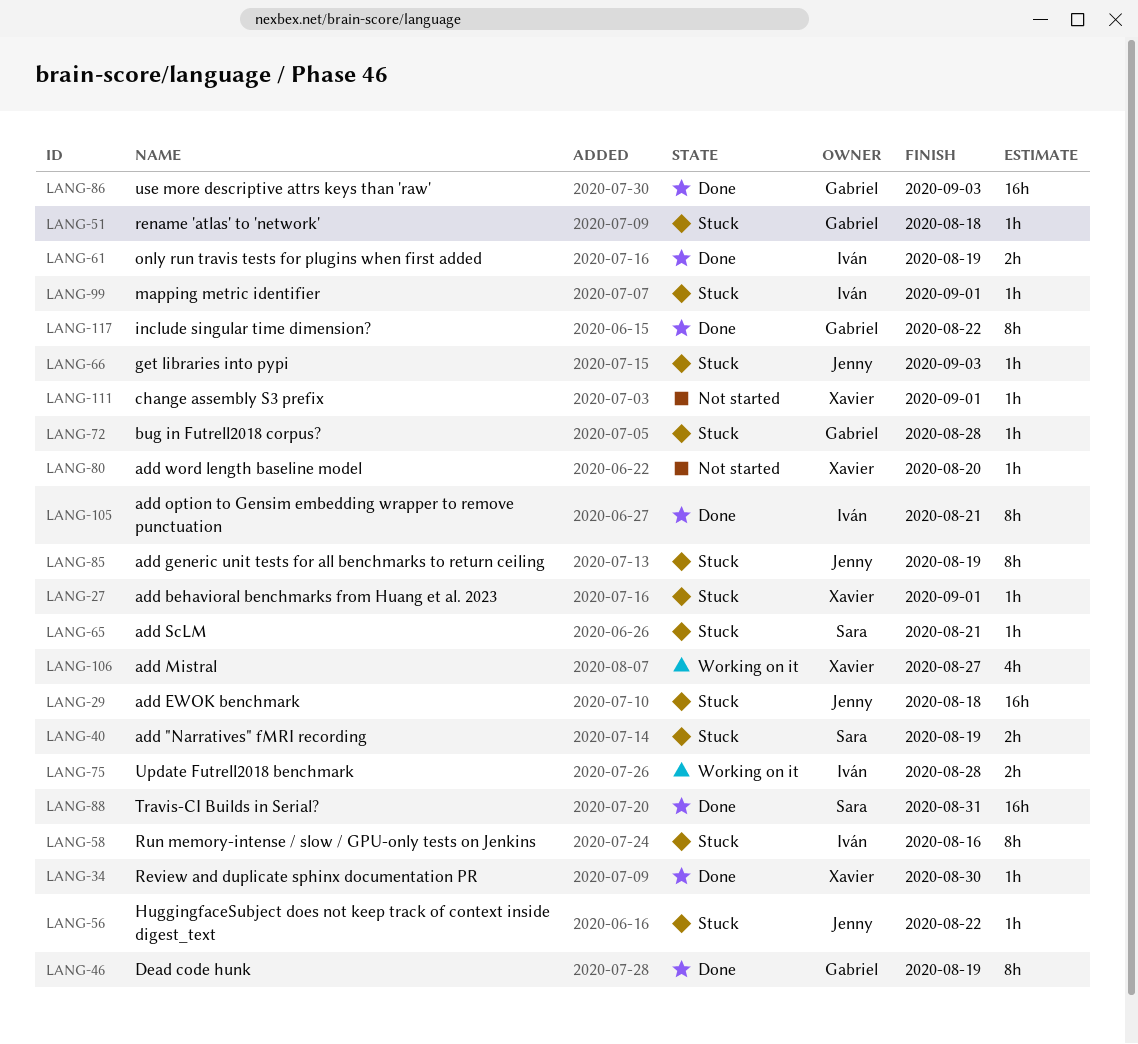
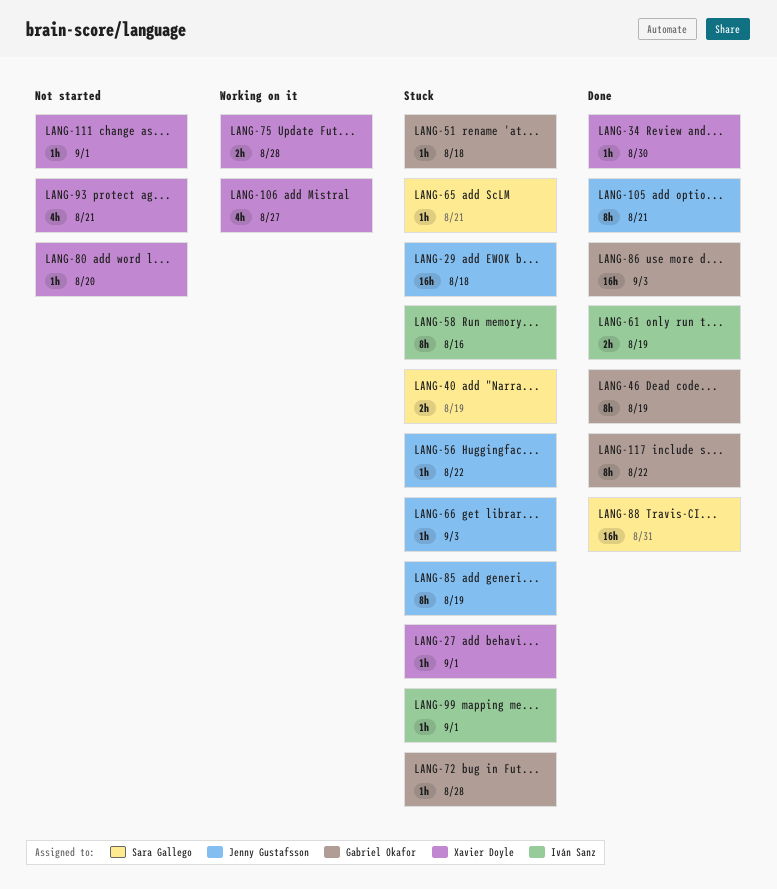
LANG-75, owner: Iván Sanz -> Xavier Doyle
LANG-93: none -> present
LANG-105, owner: Iván Sanz -> Jenny Gustafsson

